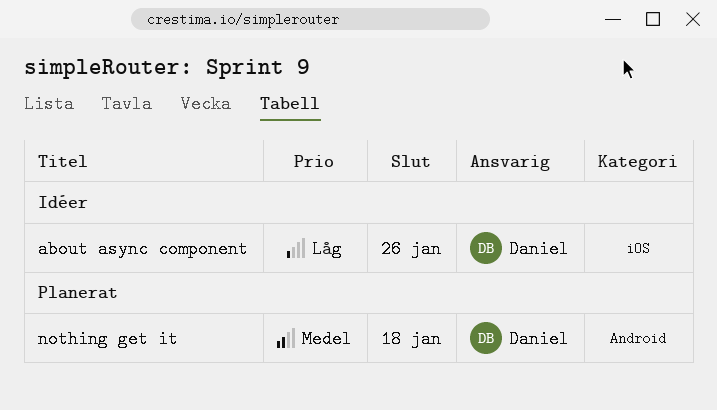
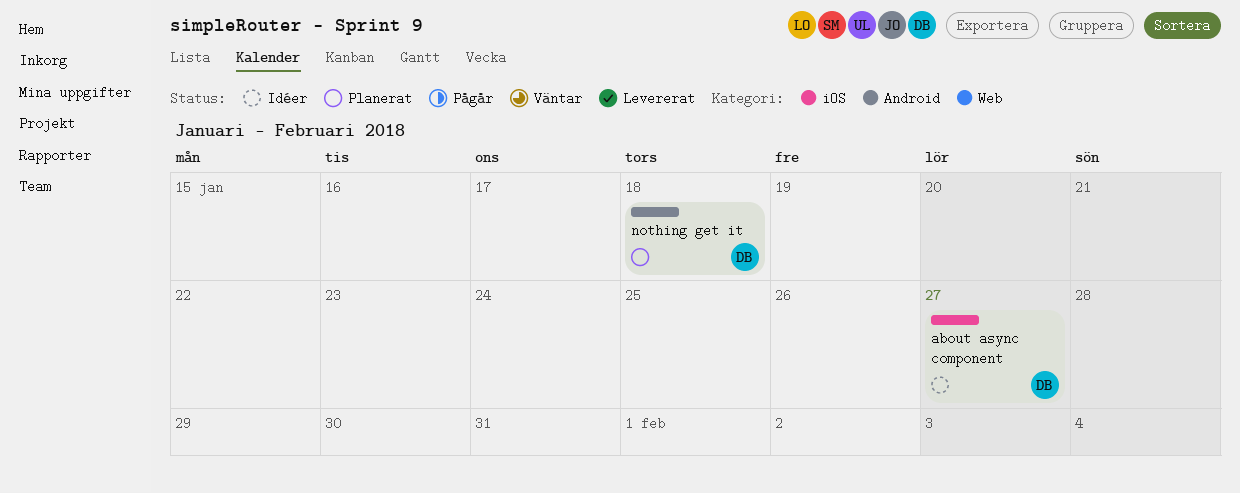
about async component, due: Jan 26 -> Jan 27

